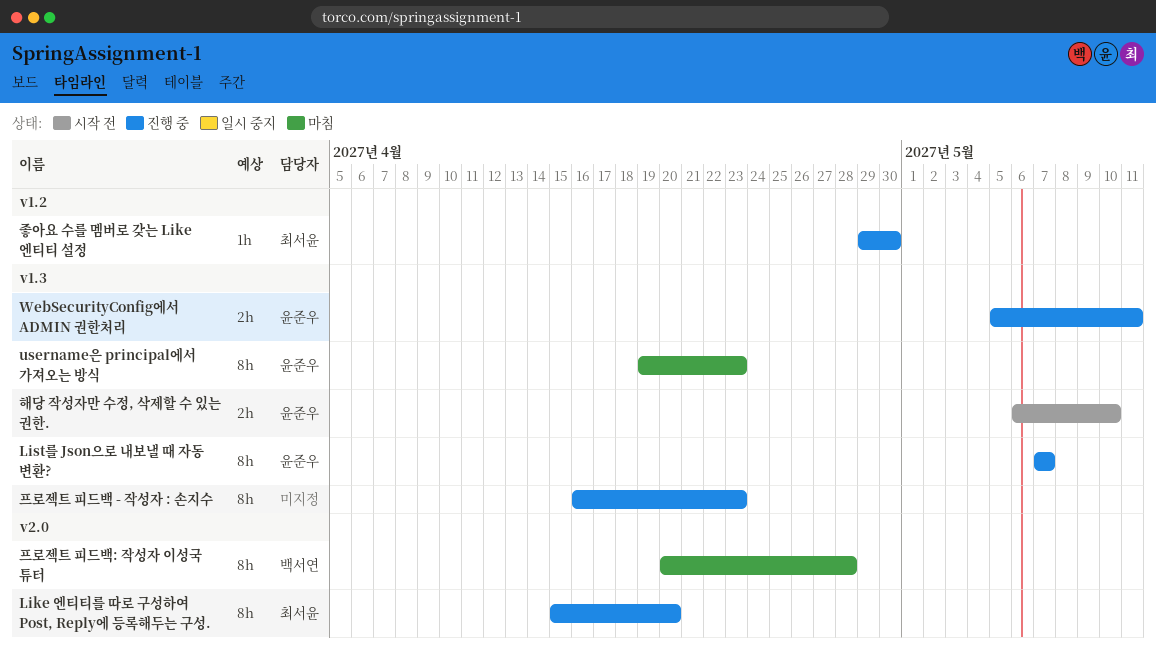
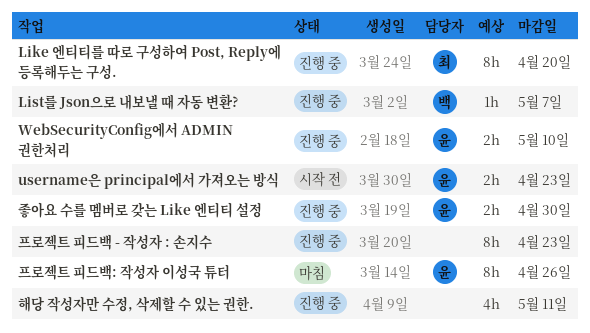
List를 Json으로 내보낼 때 자동 변환?, owner: 윤준우 -> 백서연
List를 Json으로 내보낼 때 자동 변환?, estimate: 8h -> 1h
username은 principal에서 가져오는 방식, status: 마침 -> 시작 전
username은 principal에서 가져오는 방식, estimate: 8h -> 2h
WebSecurityConfig에서 ADMIN 권한처리, due: May 11 -> May 10
좋아요 수를 멤버로 갖는 Like 엔티티 설정, owner: 최서윤 -> 윤준우
좋아요 수를 멤버로 갖는 Like 엔티티 설정, estimate: 1h -> 2h
프로젝트 피드백: 작성자 이성국 튜터, owner: 백서연 -> 윤준우
프로젝트 피드백: 작성자 이성국 튜터, due: Apr 28 -> Apr 26
해당 작성자만 수정, 삭제할 수 있는 권한., status: 시작 전 -> 진행 중
해당 작성자만 수정, 삭제할 수 있는 권한., owner: 윤준우 -> none
해당 작성자만 수정, 삭제할 수 있는 권한., estimate: 2h -> 4h
해당 작성자만 수정, 삭제할 수 있는 권한., due: May 10 -> May 11

